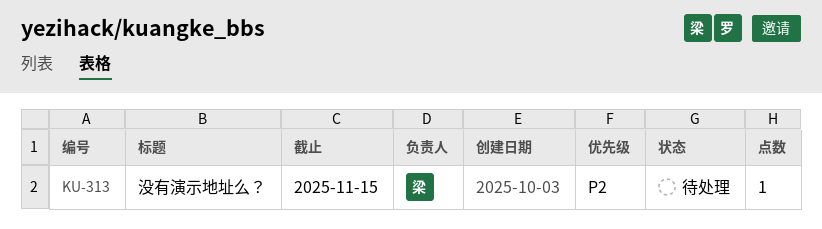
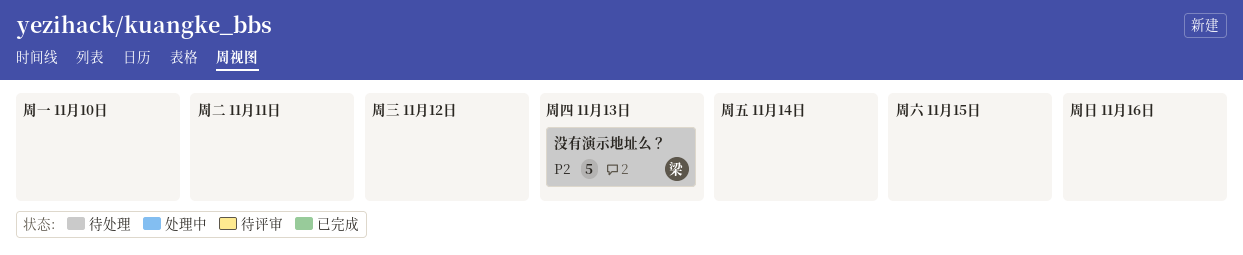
没有演示地址么？, estimate: 1 -> 5
没有演示地址么？, due: Nov 15 -> Nov 13

